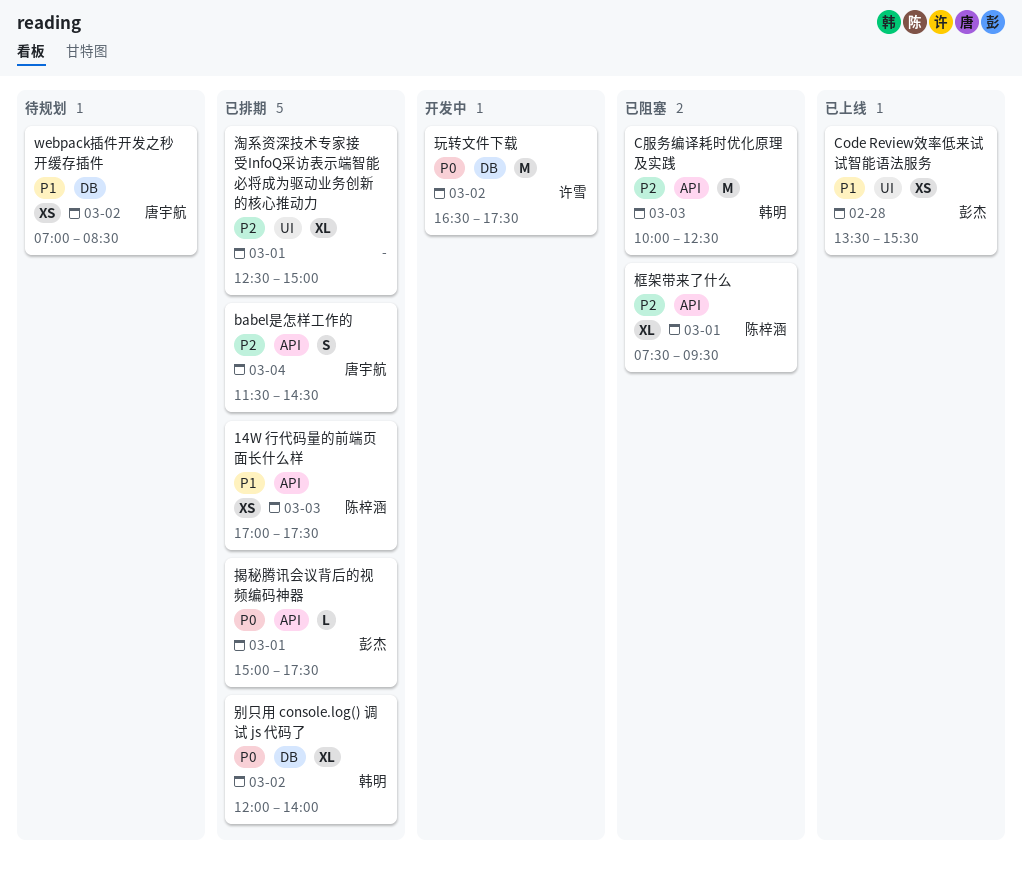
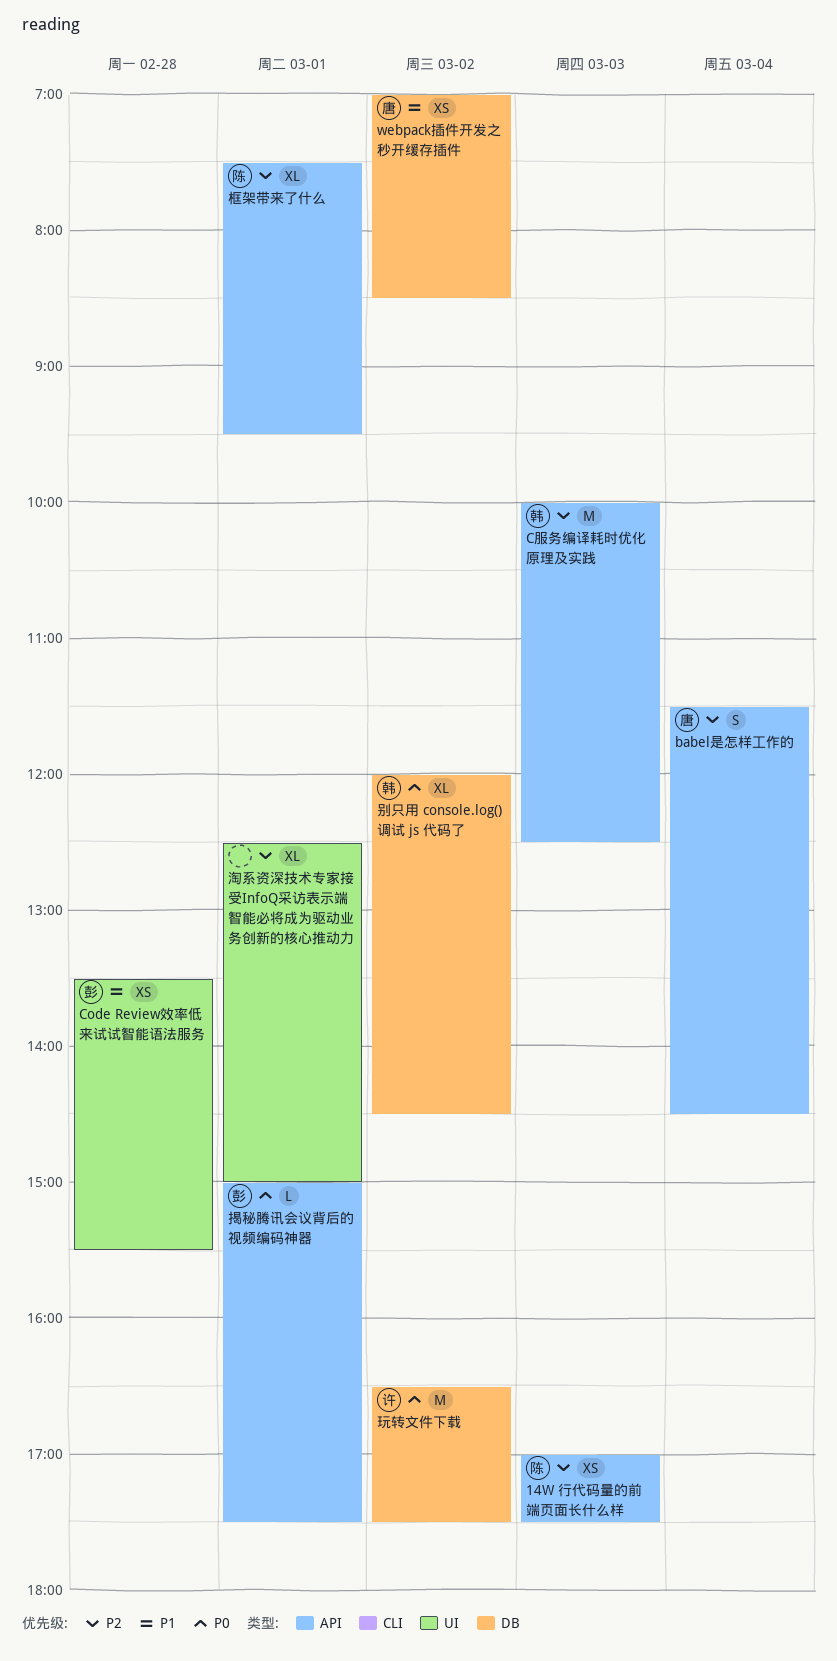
14W 行代码量的前端页面长什么样, priority: P1 -> P2
别只用 console.log() 调试 js 代码了, ends: 14:00 -> 14:30

